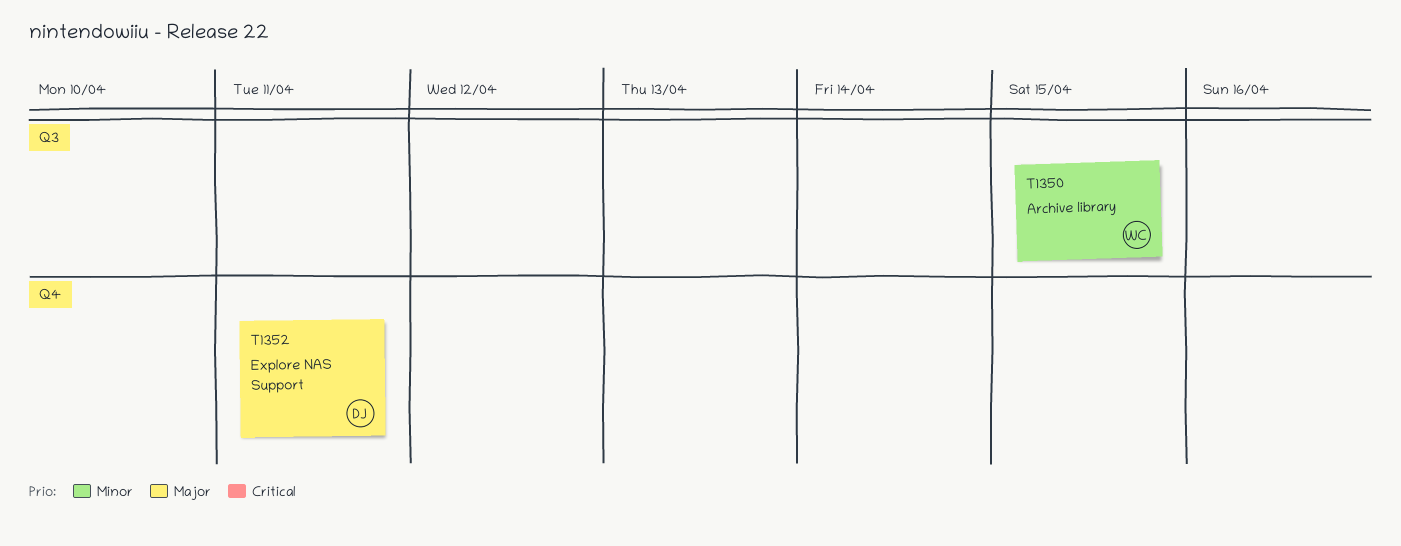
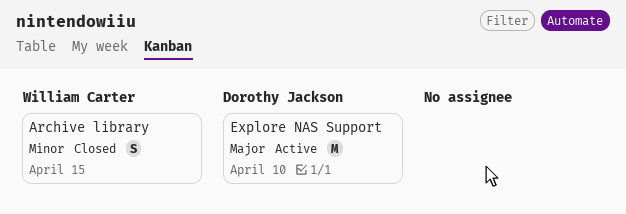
Explore NAS Support, due: Apr 11 -> Apr 10

